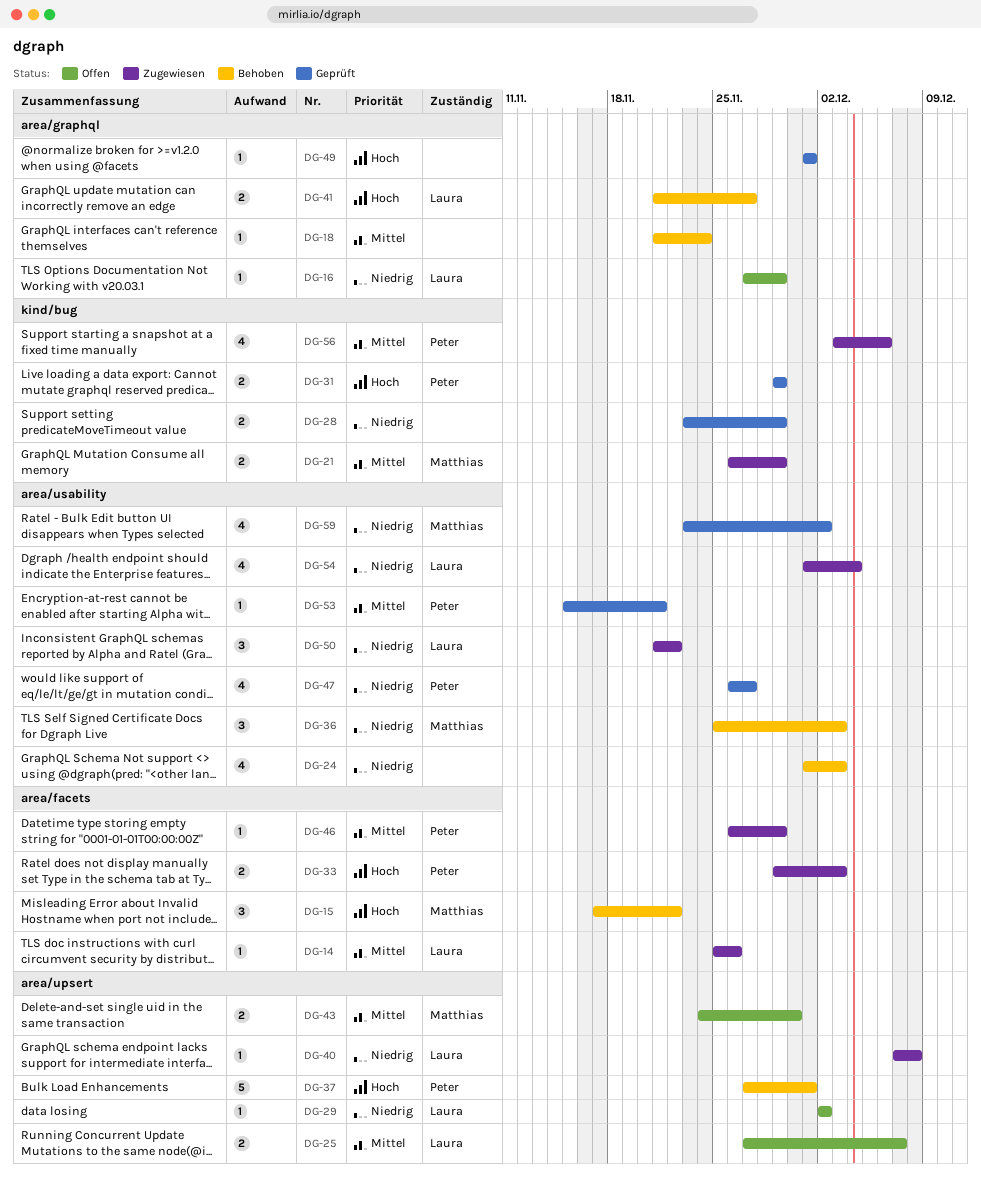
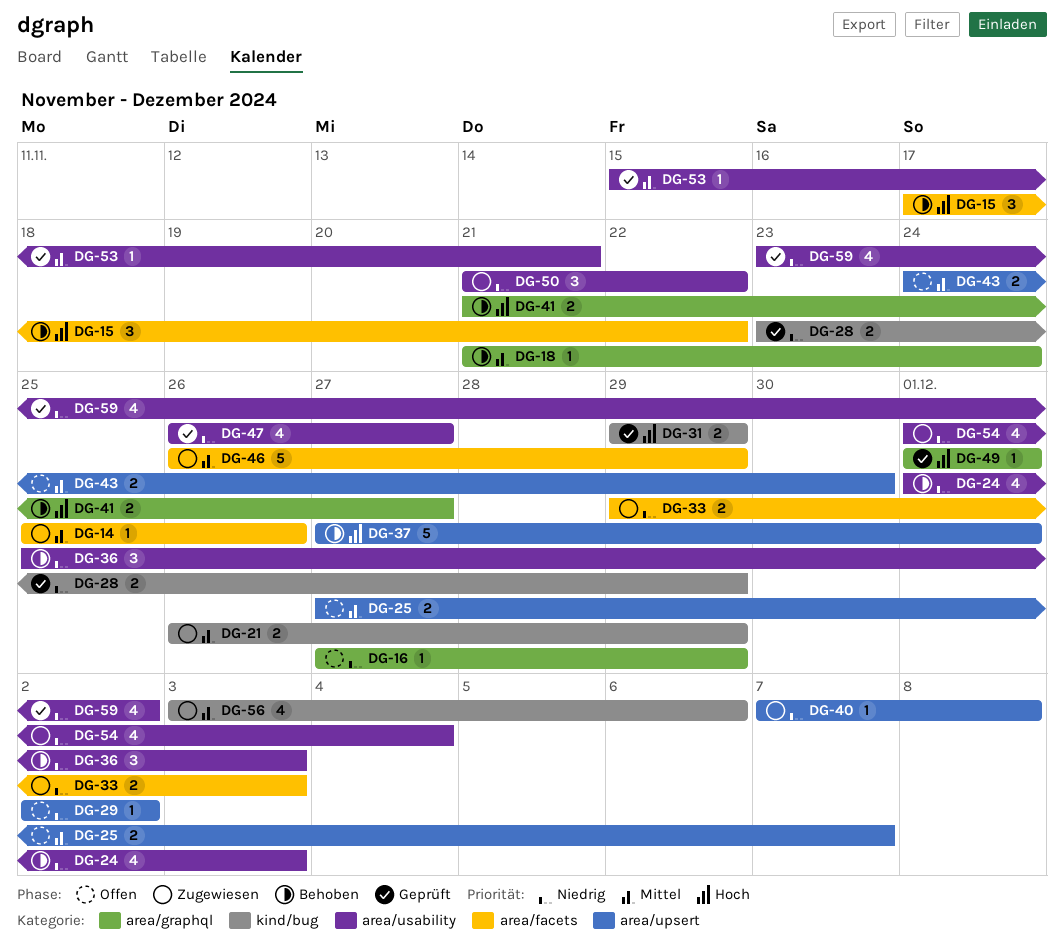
DG-33, priority: Hoch -> Niedrig
DG-46, estimate: 1 -> 5

